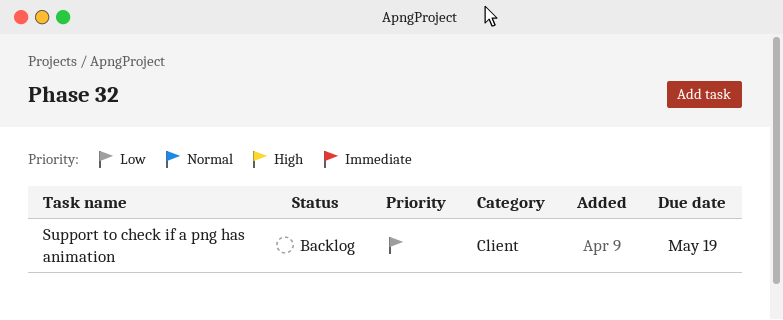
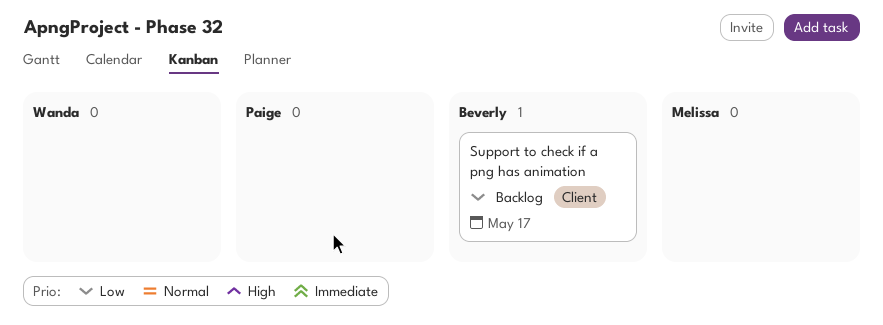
Support to check if a png has animation, due: May 19 -> May 17

